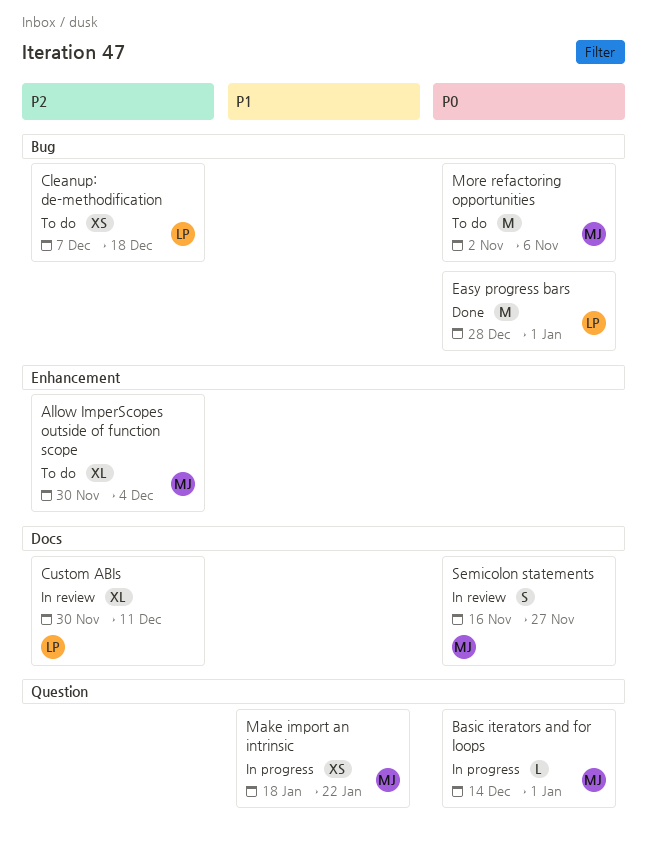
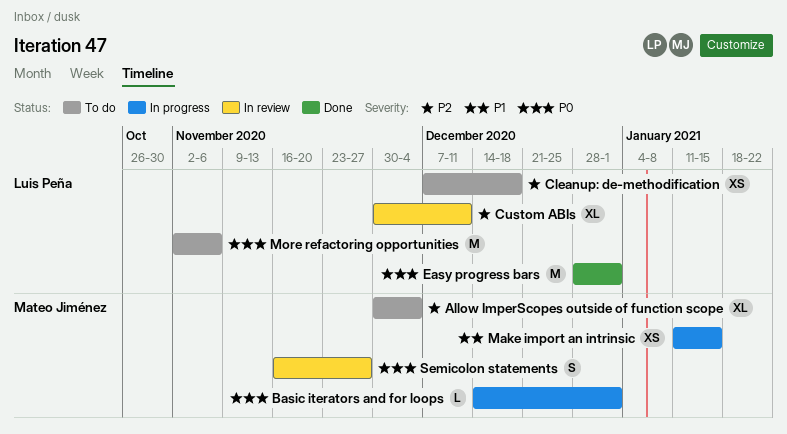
Make import an intrinsic, start: Jan 18 -> Jan 11
Make import an intrinsic, due: Jan 22 -> Jan 15
More refactoring opportunities, owner: Mateo Jiménez -> Luis Peña

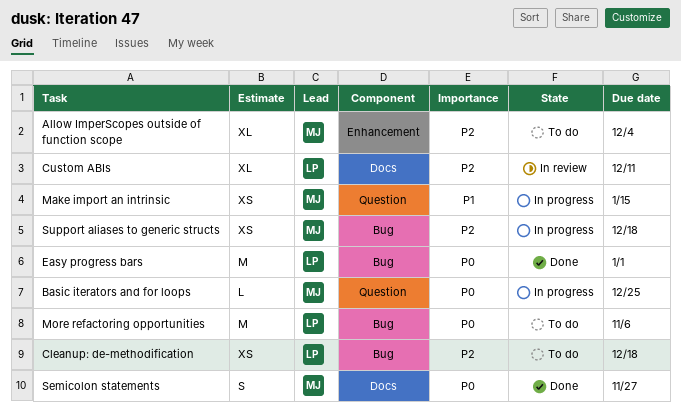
Basic iterators and for loops, due: Jan 1 -> Dec 25
Semicolon statements, status: In review -> Done
Support aliases to generic structs: none -> present

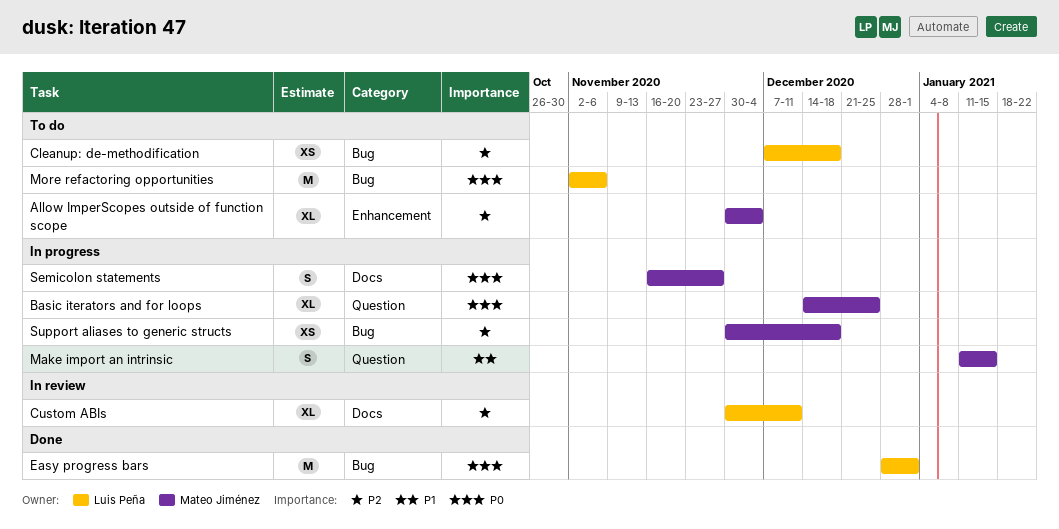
Basic iterators and for loops, estimate: L -> XL
Make import an intrinsic, estimate: XS -> S
Semicolon statements, status: Done -> In progress

